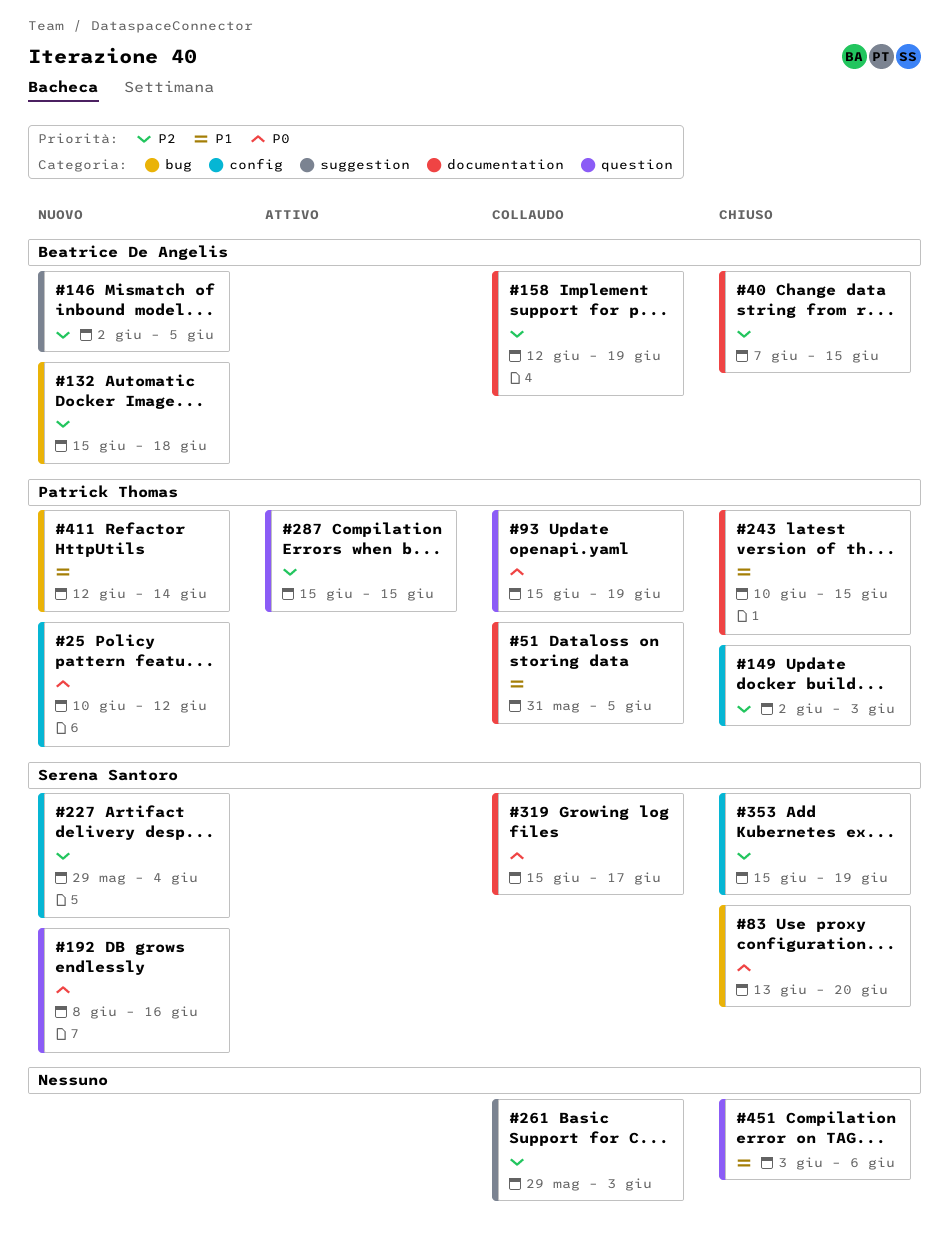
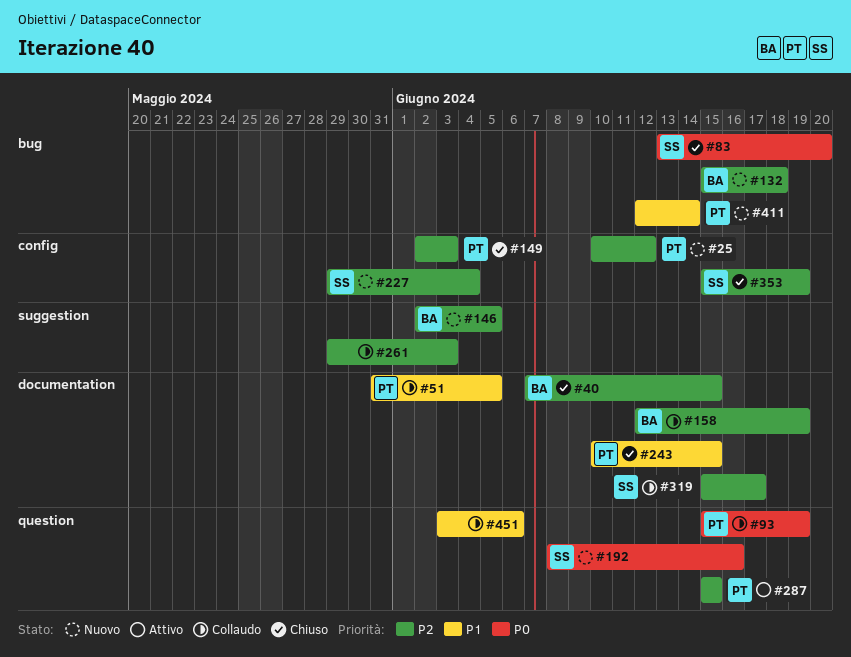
#25, priority: P0 -> P2
#319, priority: P0 -> P2
#451, status: Chiuso -> Collaudo

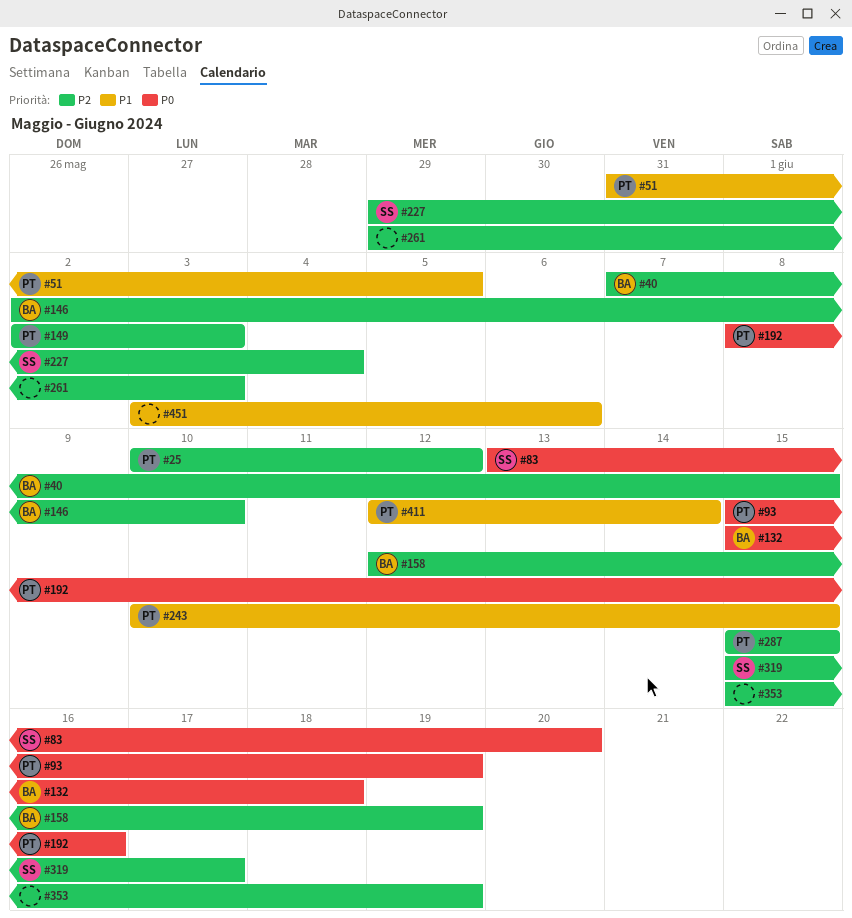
#132, priority: P2 -> P0
#146, due: Jun 5 -> Jun 10
#192, owner: SS -> PT
#353, owner: SS -> none

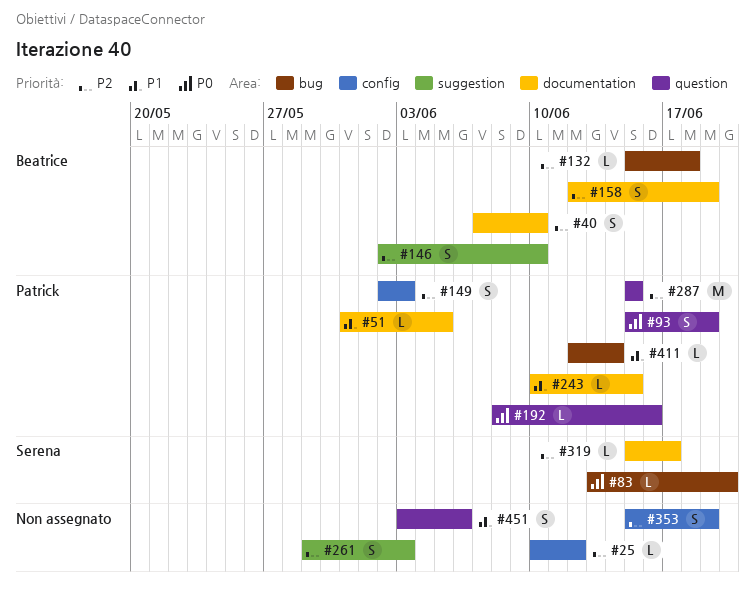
#25, owner: Patrick -> none
#40, due: Jun 15 -> Jun 10
#132, priority: P0 -> P2
#227: present -> none

